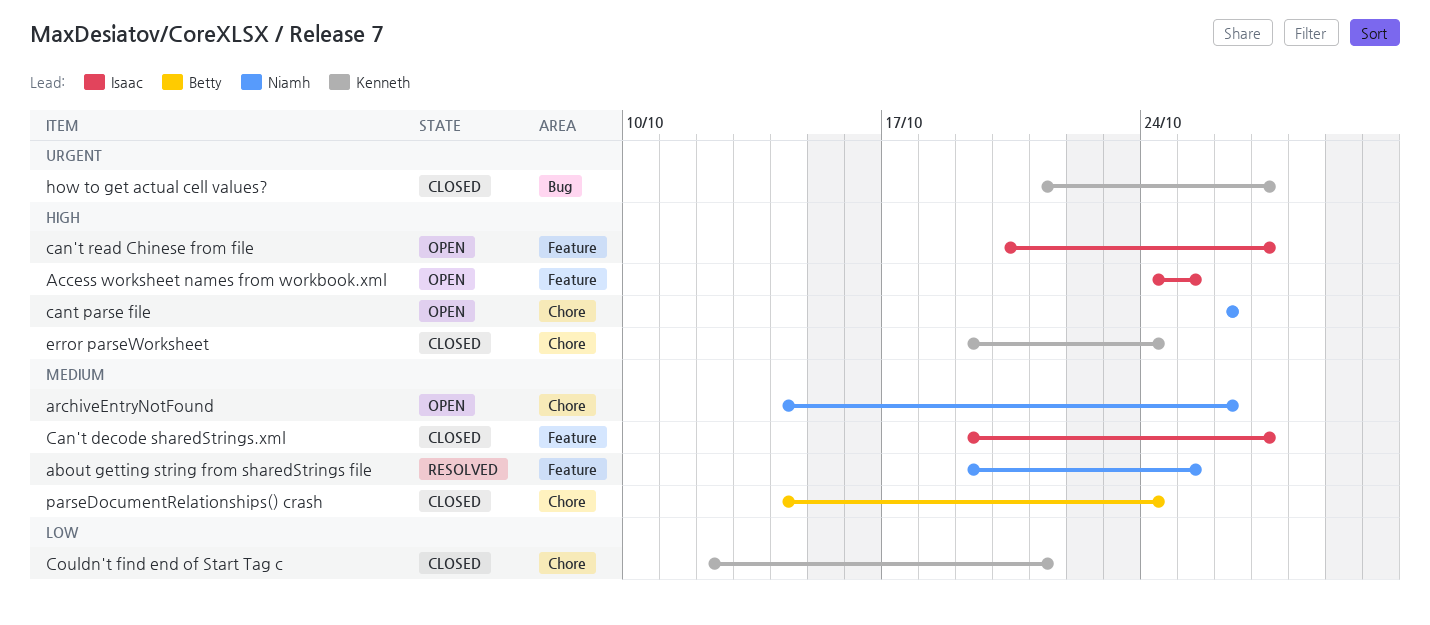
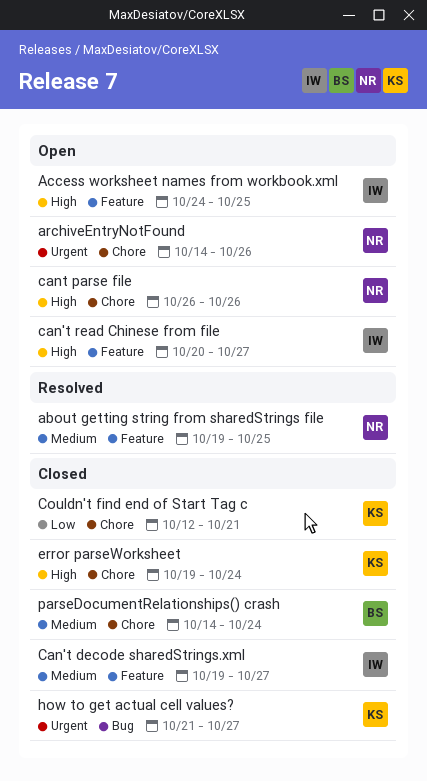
archiveEntryNotFound, priority: Medium -> Urgent

